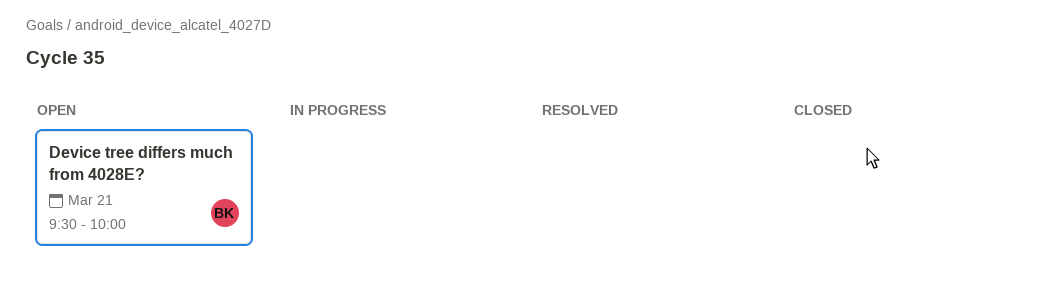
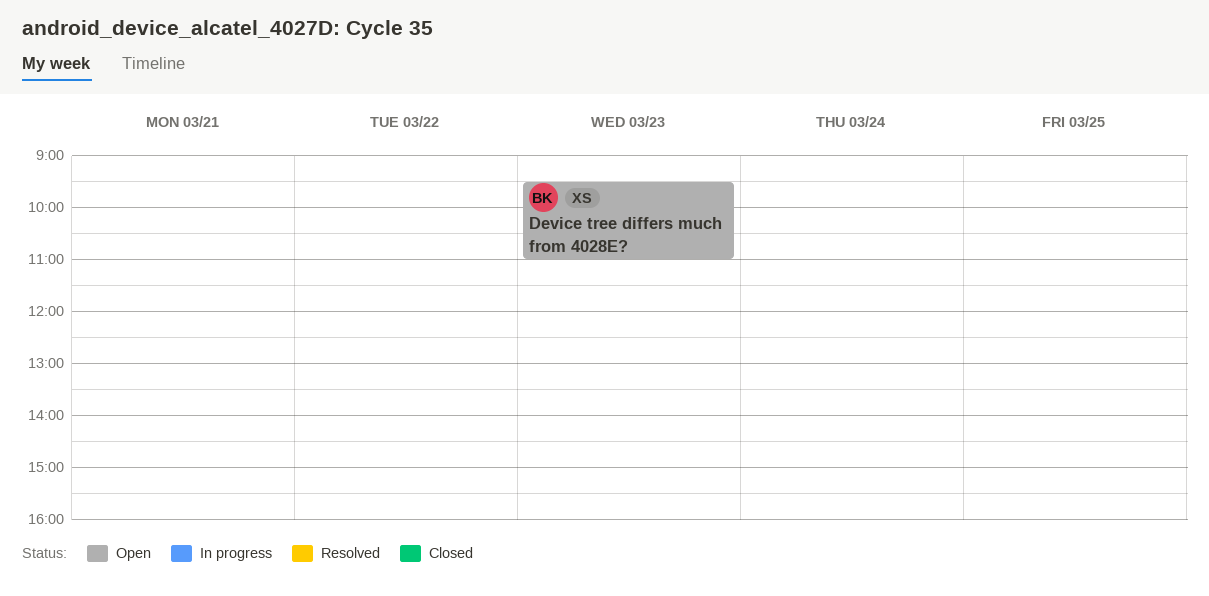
Device tree differs much from 4028E?, day: Mar 21 -> Mar 23
Device tree differs much from 4028E?, ends: 10:00 -> 11:00

